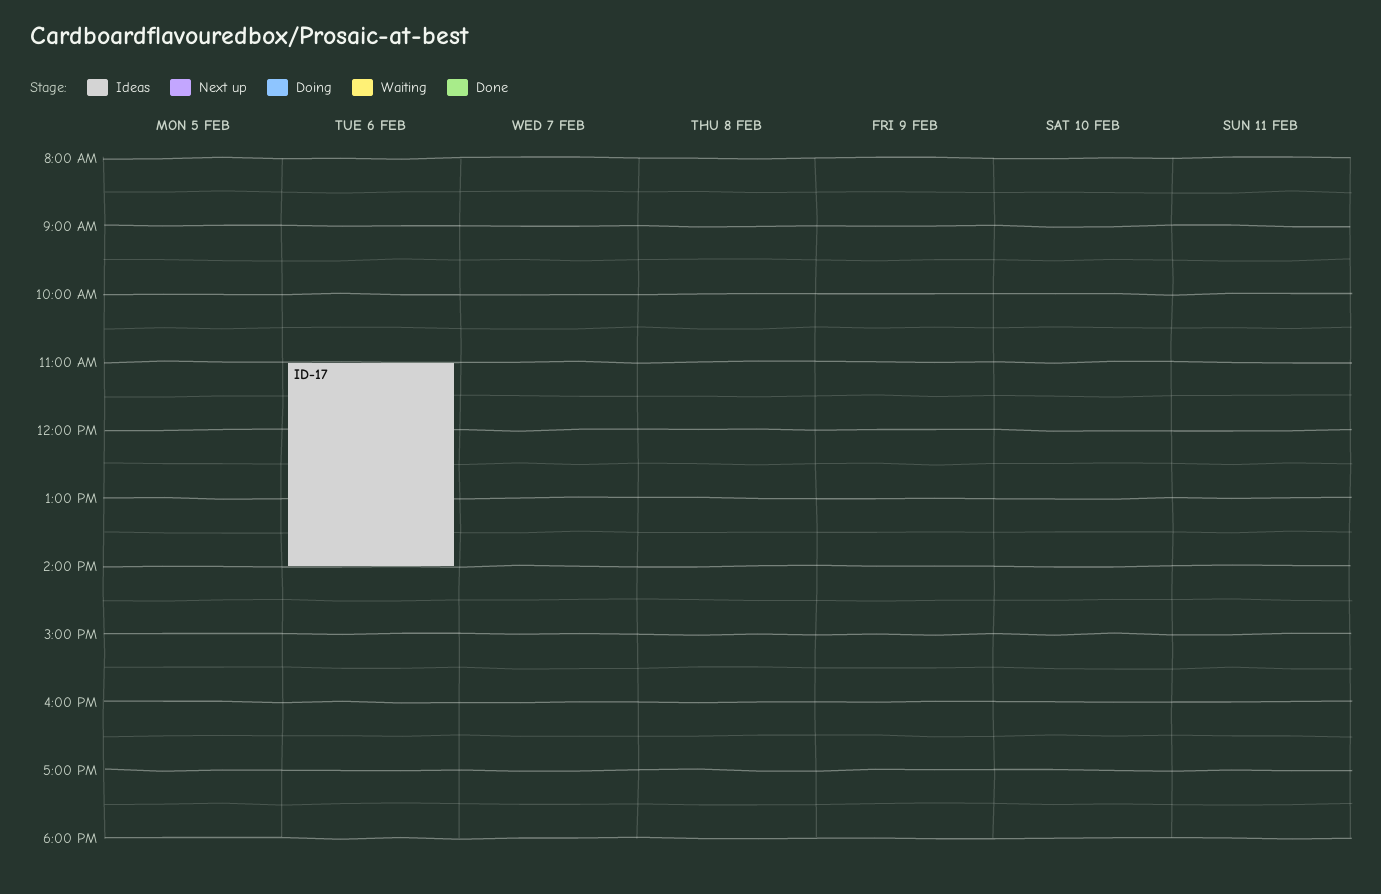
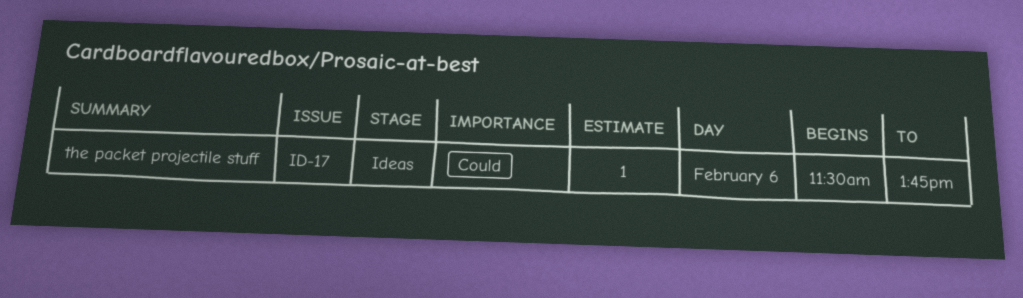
ID-17, begins: 11:00 -> 11:30
ID-17, ends: 14:00 -> 13:45

